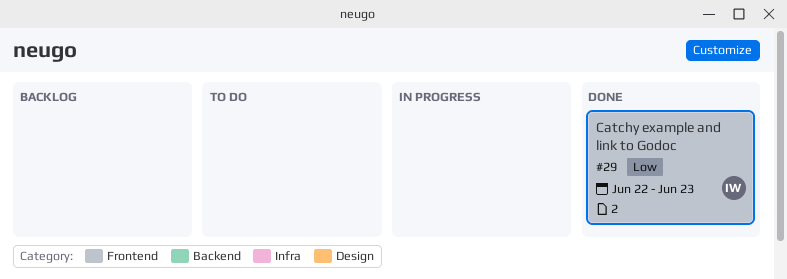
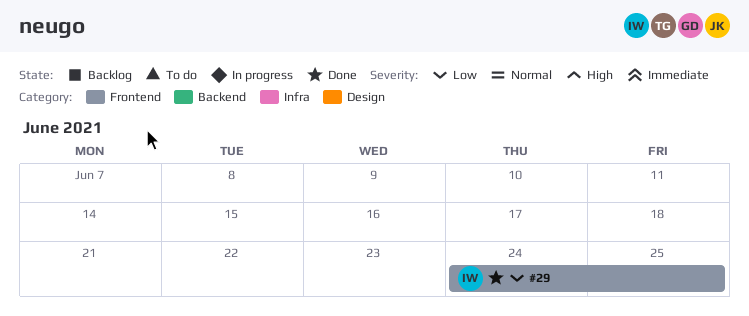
#29, start: Jun 22 -> Jun 24
#29, due: Jun 23 -> Jun 25

